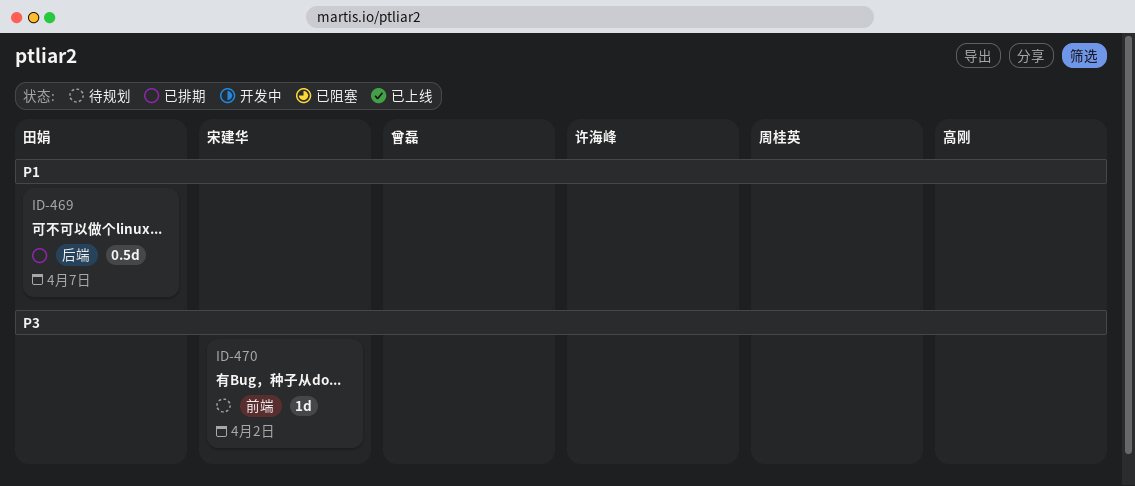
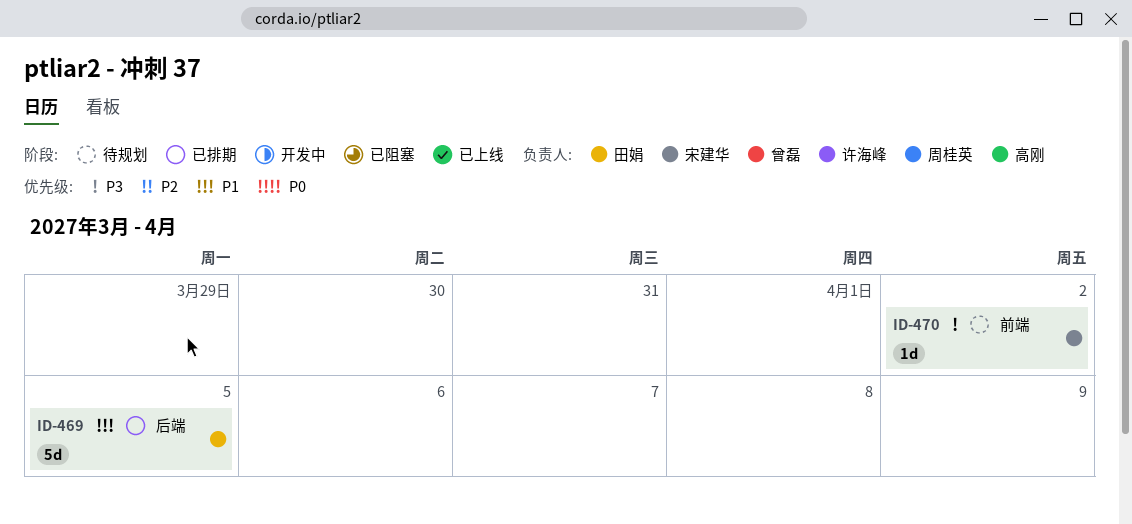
ID-469, estimate: 0.5d -> 5d
ID-469, due: Apr 7 -> Apr 5

